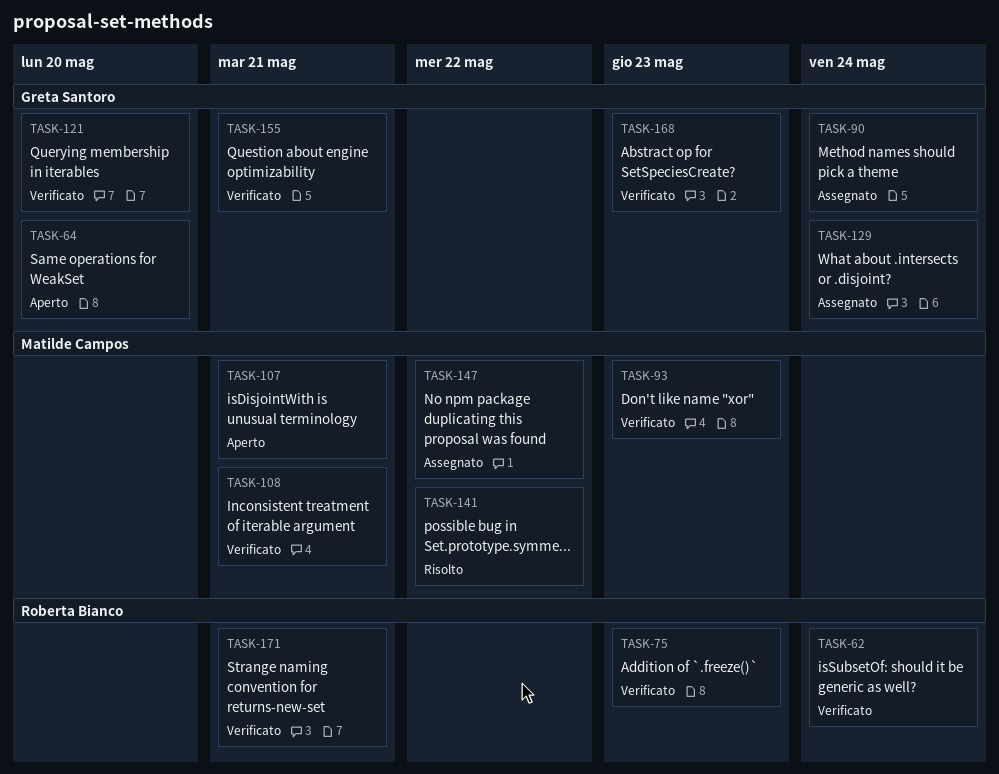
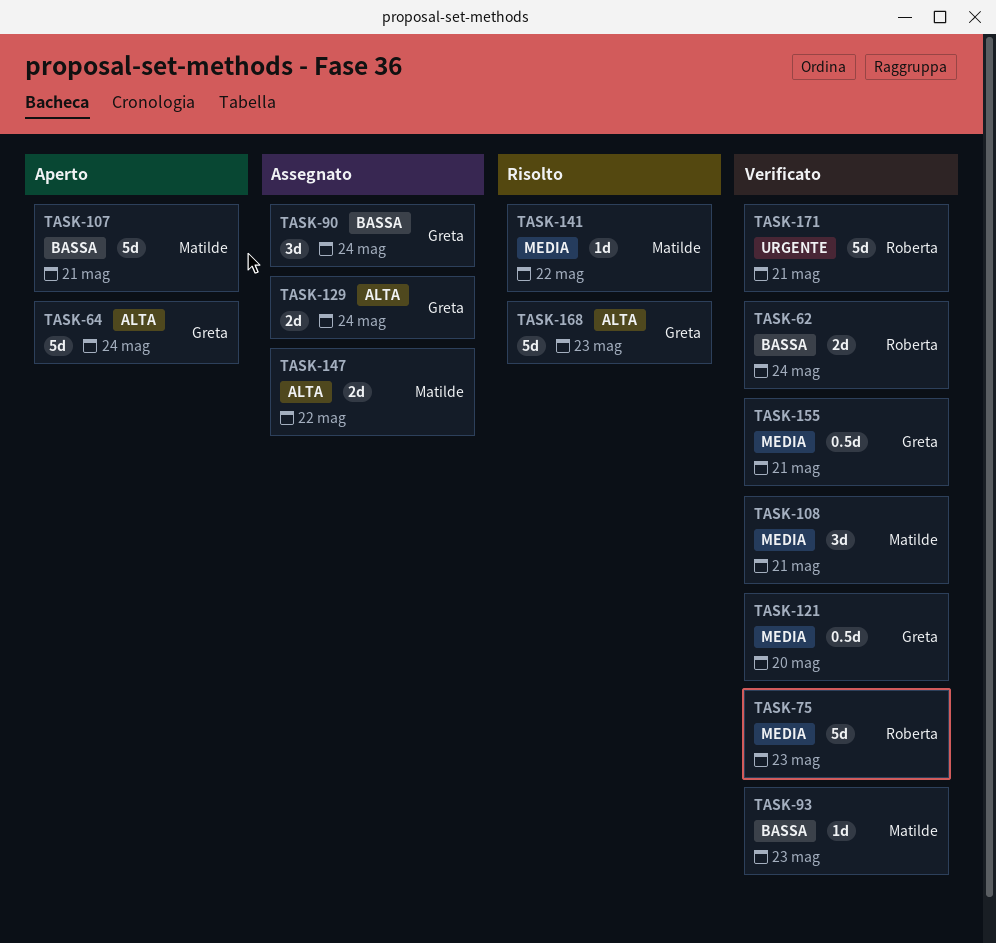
TASK-64, due: May 20 -> May 24
TASK-168, status: Verificato -> Risolto

